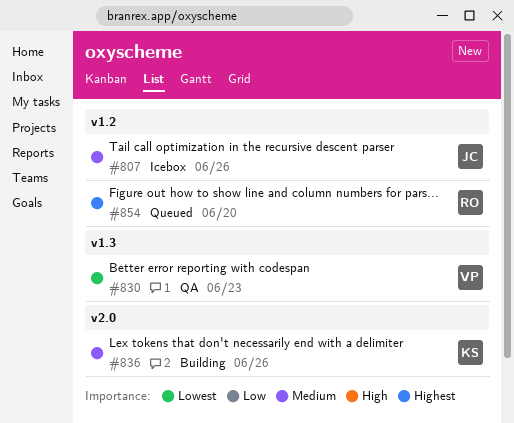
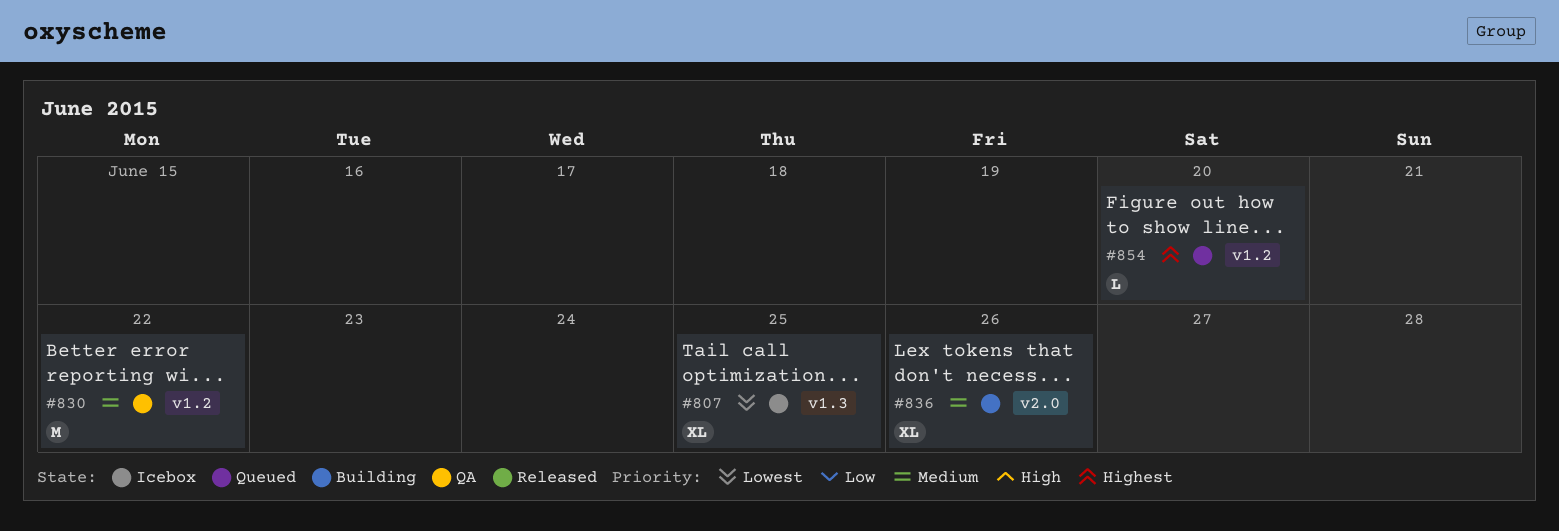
#807, priority: Medium -> Lowest
#807, label: v1.2 -> v1.3
#807, due: Jun 26 -> Jun 25
#830, priority: Lowest -> Medium
#830, label: v1.3 -> v1.2
#830, due: Jun 23 -> Jun 22

